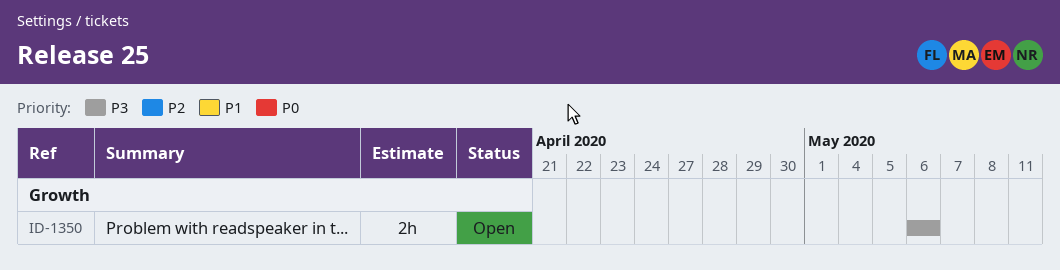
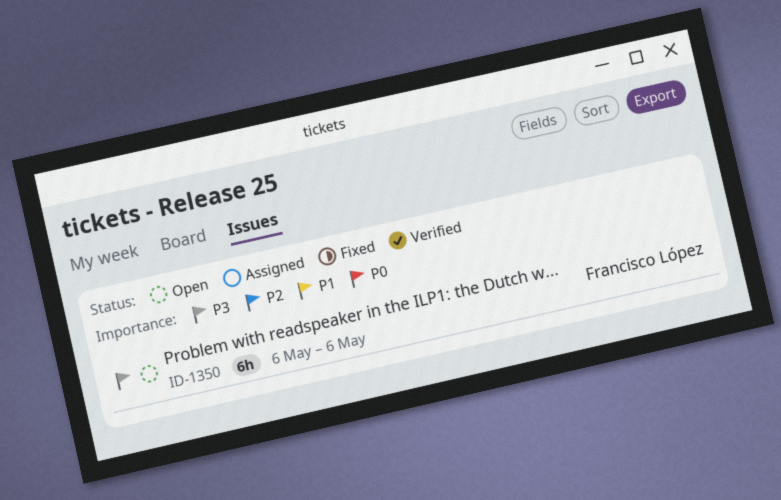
ID-1350, estimate: 2h -> 6h

